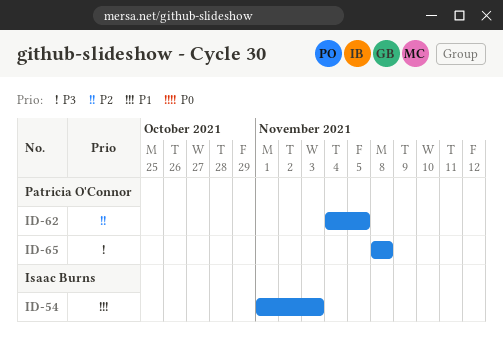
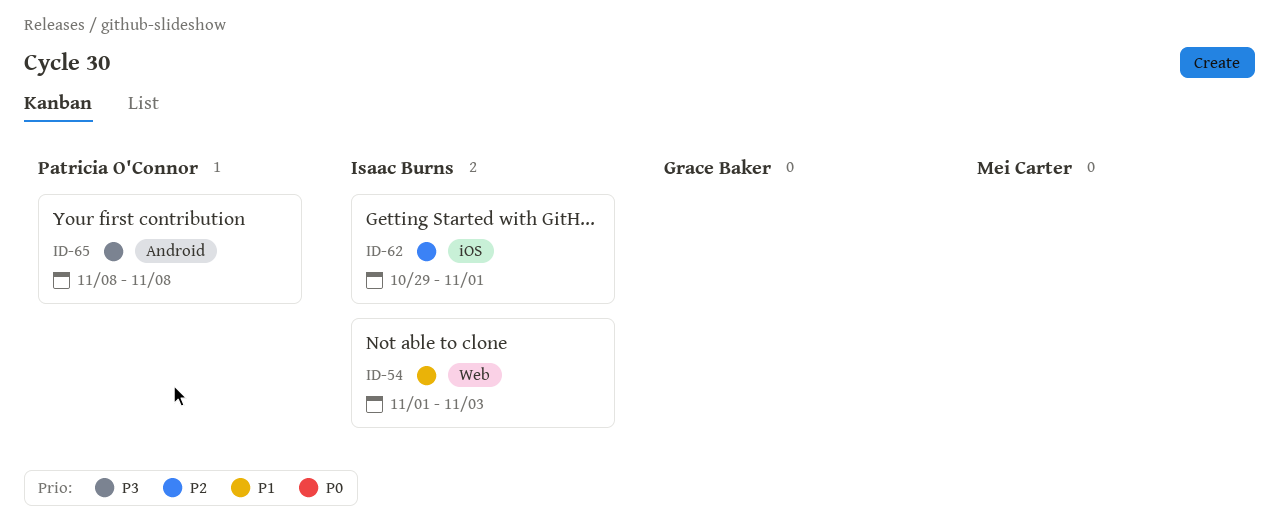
ID-62, owner: Patricia O'Connor -> Isaac Burns
ID-62, start: Nov 4 -> Oct 29
ID-62, due: Nov 5 -> Nov 1

